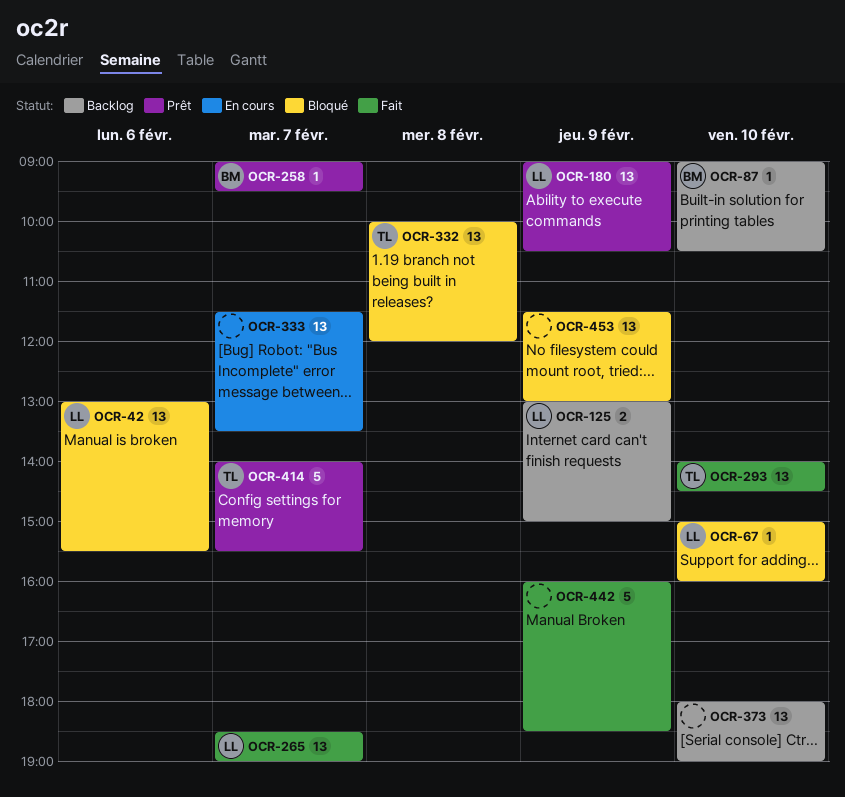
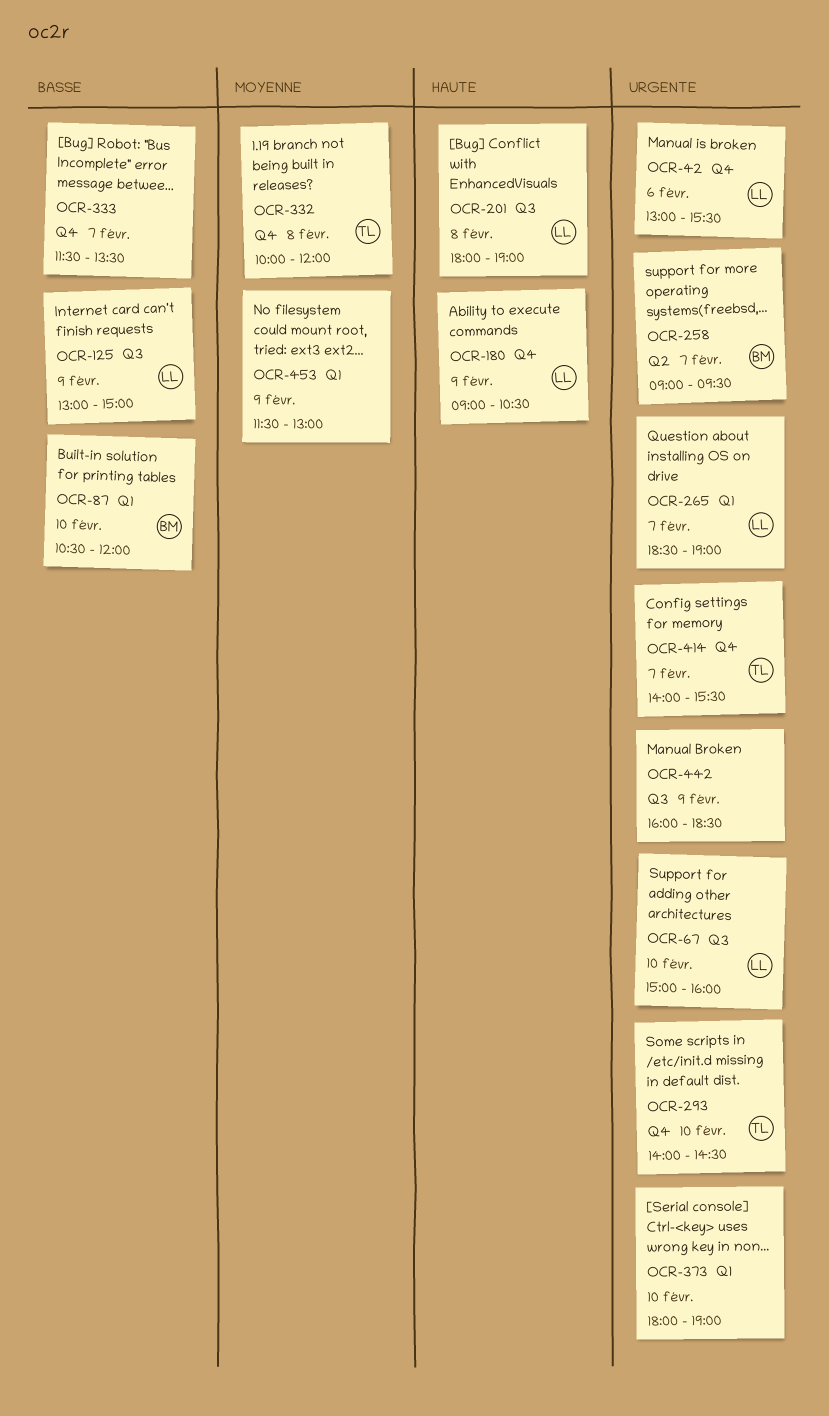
OCR-87, begins: 09:00 -> 10:30
OCR-87, ends: 10:30 -> 12:00
OCR-201: none -> present

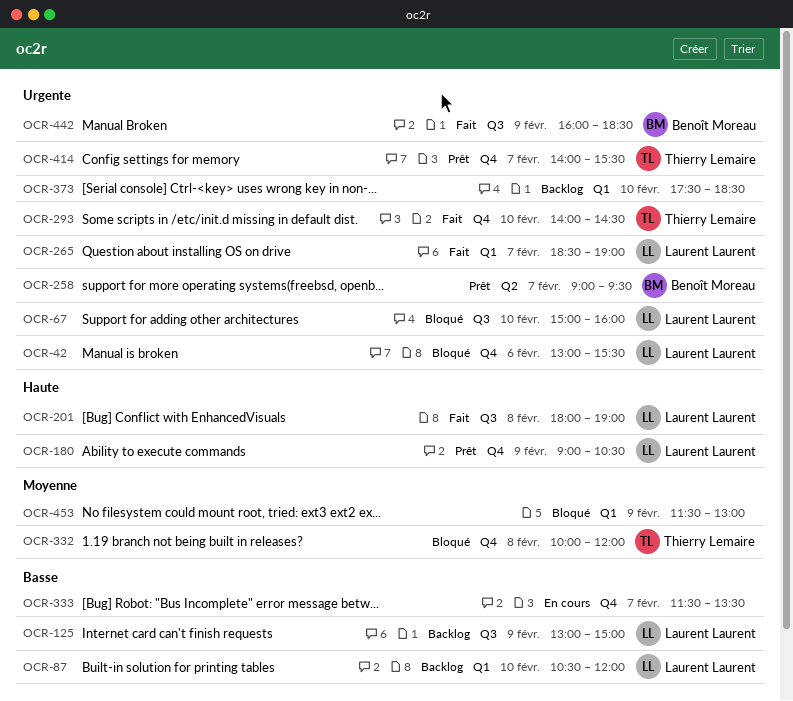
OCR-87, owner: Benoît Moreau -> Laurent Laurent
OCR-373, begins: 18:00 -> 17:30
OCR-373, ends: 19:00 -> 18:30
OCR-442, owner: none -> Benoît Moreau

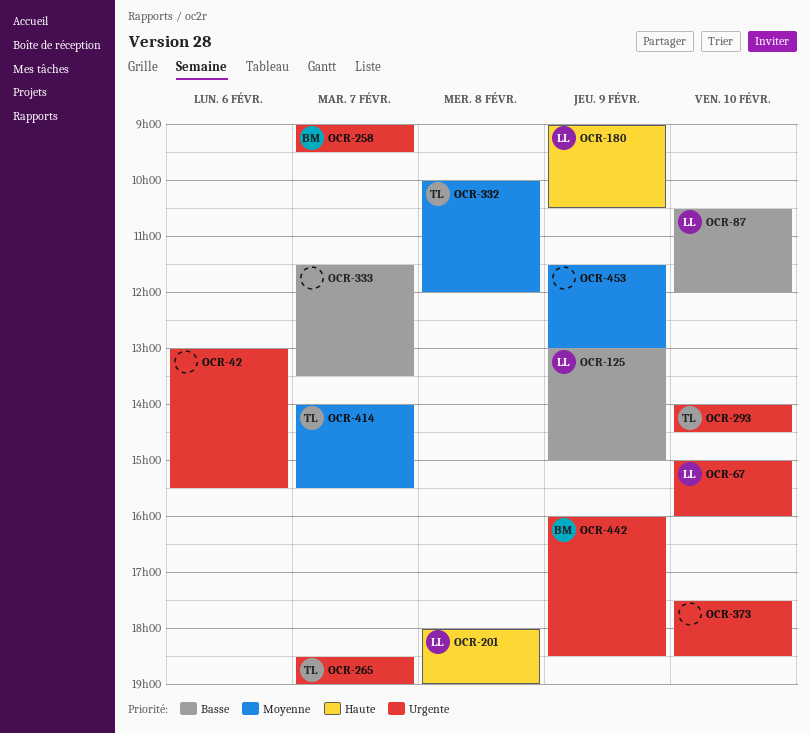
OCR-42, owner: Laurent Laurent -> none
OCR-265, owner: Laurent Laurent -> Thierry Lemaire
OCR-414, priority: Urgente -> Moyenne

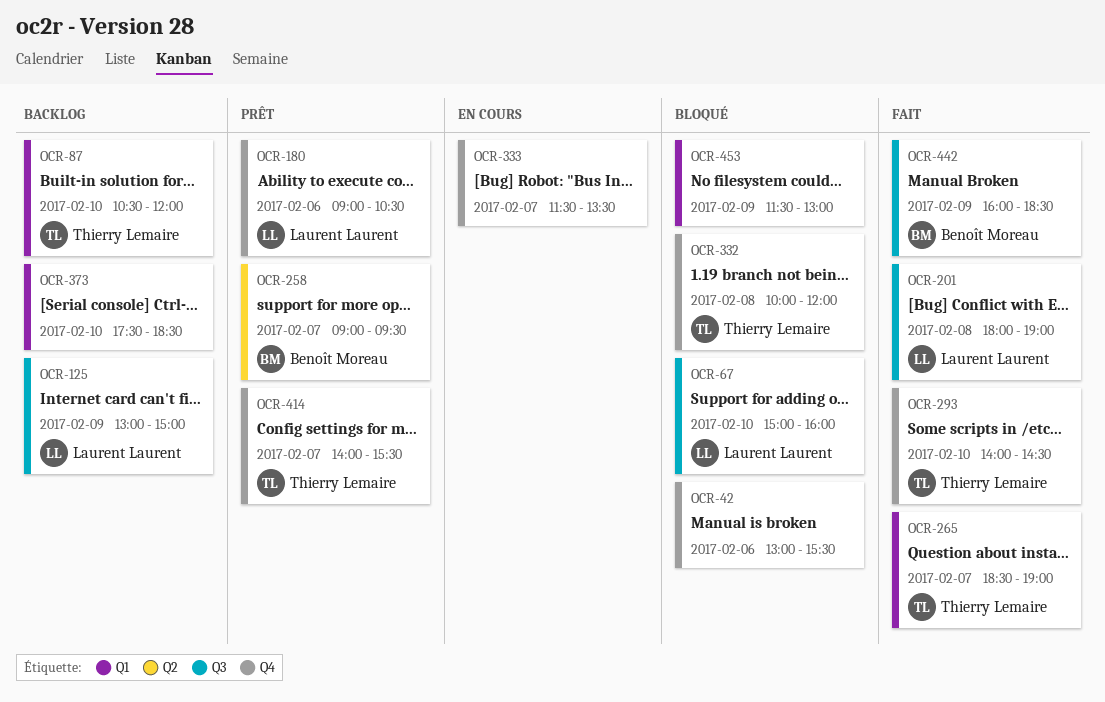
OCR-87, owner: Laurent Laurent -> Thierry Lemaire
OCR-180, day: Feb 9 -> Feb 6

